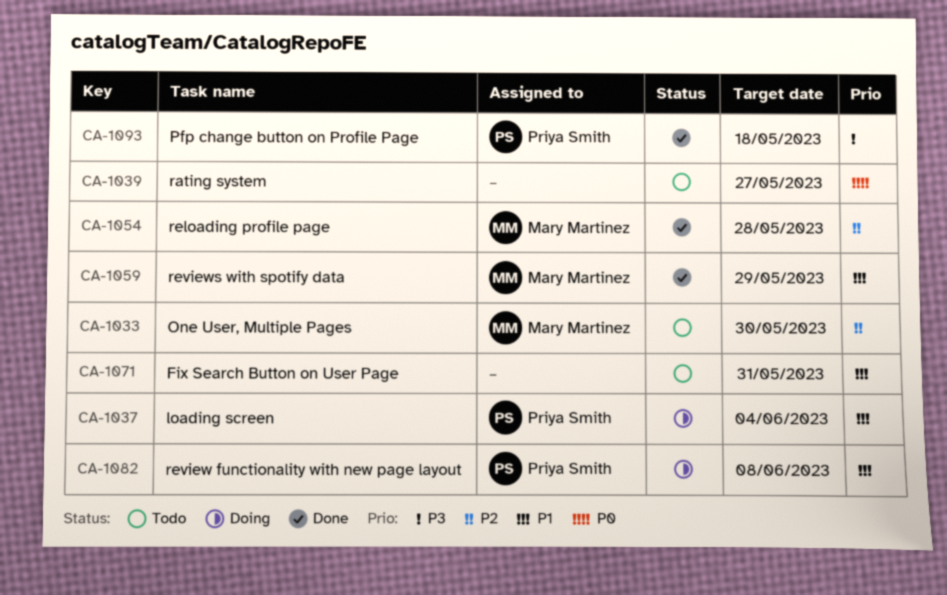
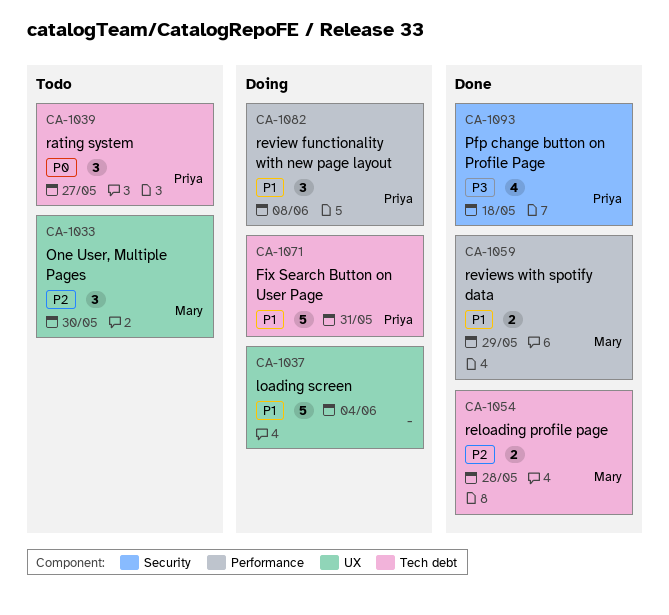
CA-1037, owner: Priya Smith -> none
CA-1039, owner: none -> Priya Smith
CA-1071, status: Todo -> Doing
CA-1071, owner: none -> Priya Smith

